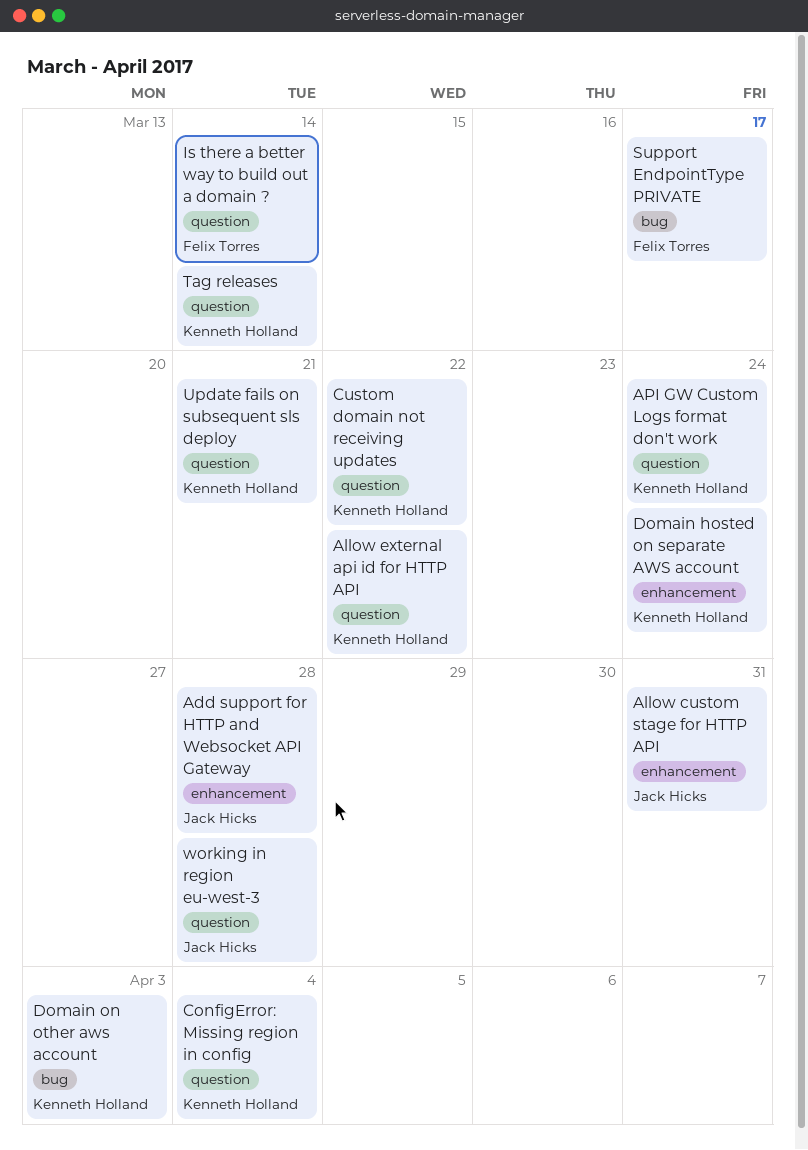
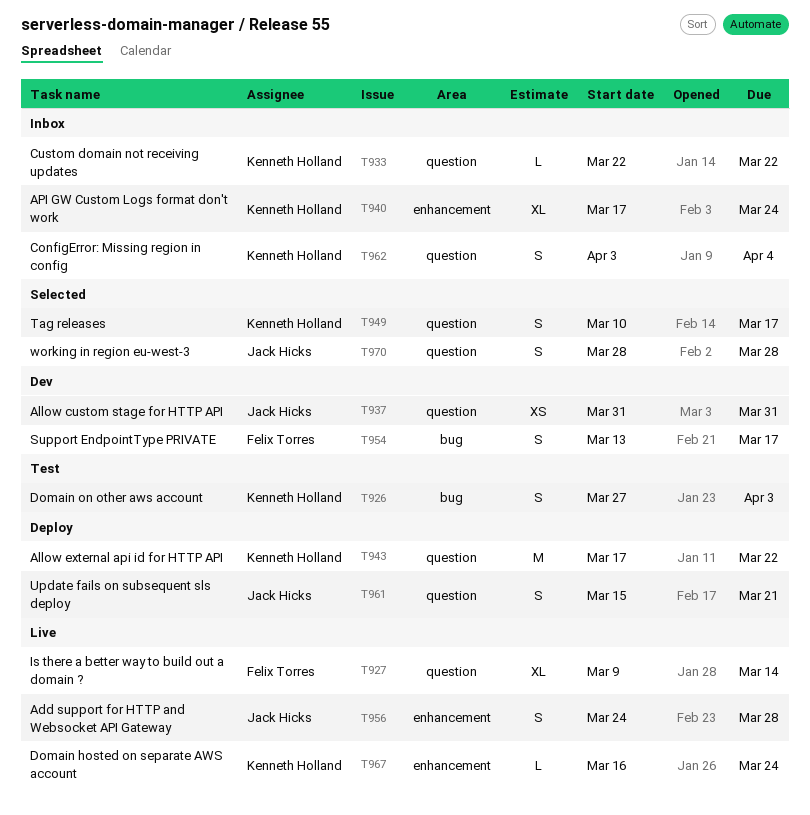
Allow custom stage for HTTP API, label: enhancement -> question
API GW Custom Logs format don't work, label: question -> enhancement
Tag releases, due: Mar 14 -> Mar 17
Update fails on subsequent sls deploy, owner: Kenneth Holland -> Jack Hicks

